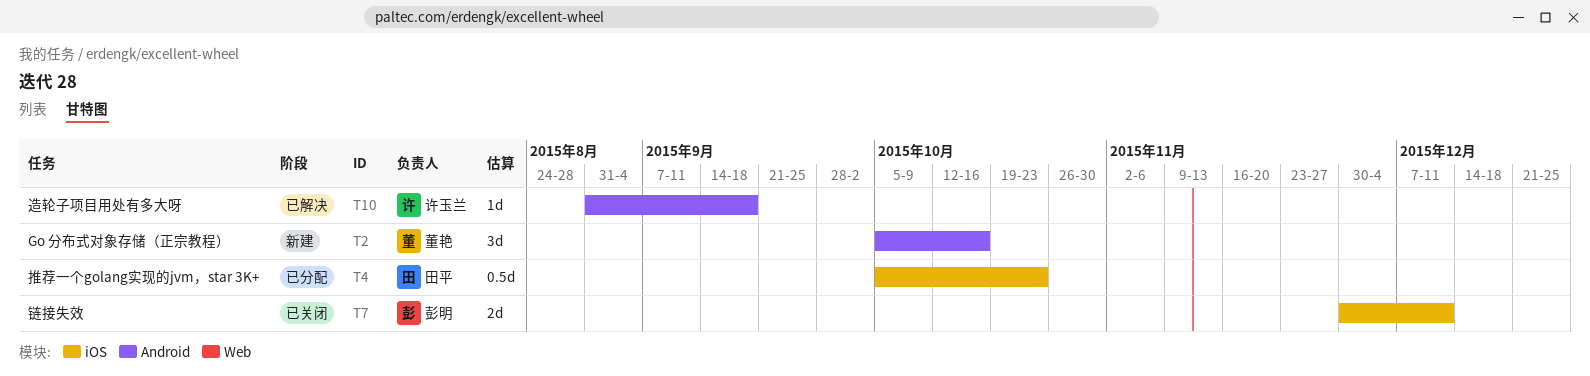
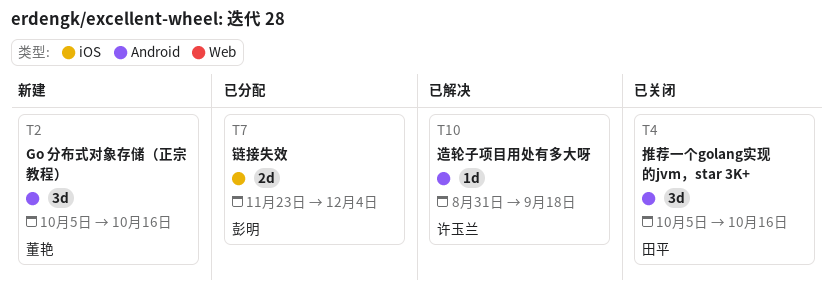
T4, status: 已分配 -> 已关闭
T4, label: iOS -> Android
T4, estimate: 0.5d -> 3d
T4, due: Oct 23 -> Oct 16
T7, status: 已关闭 -> 已分配
T7, start: Nov 30 -> Nov 23
T7, due: Dec 11 -> Dec 4

